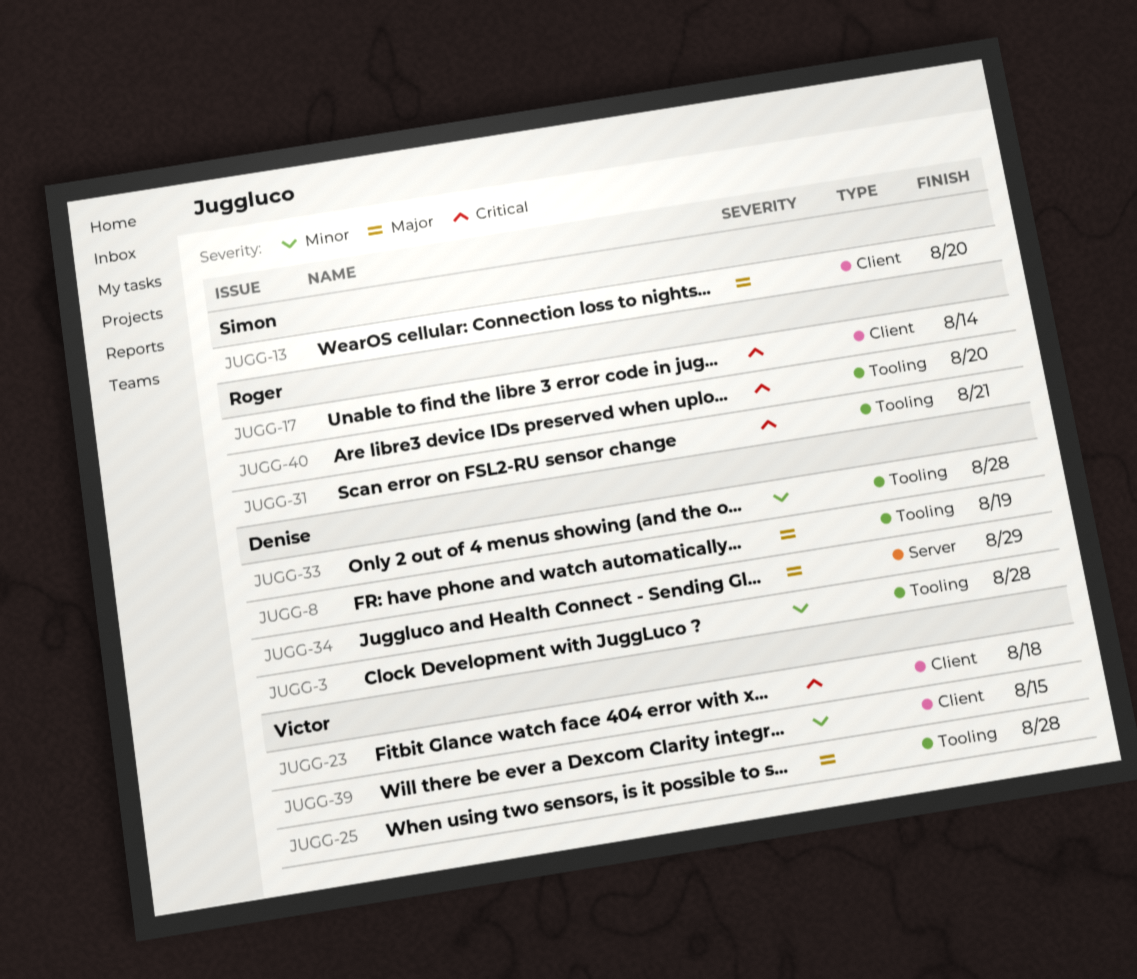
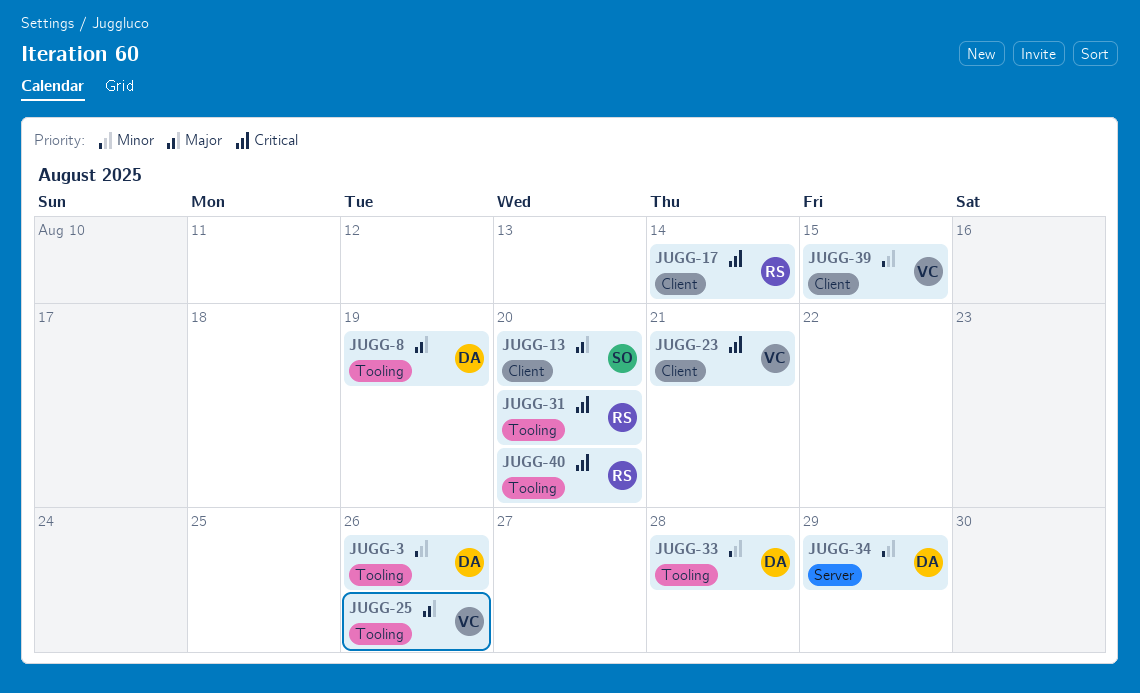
JUGG-3, due: Aug 28 -> Aug 26
JUGG-23, due: Aug 18 -> Aug 21
JUGG-25, due: Aug 28 -> Aug 26
JUGG-31, due: Aug 21 -> Aug 20
JUGG-34, priority: Major -> Minor

